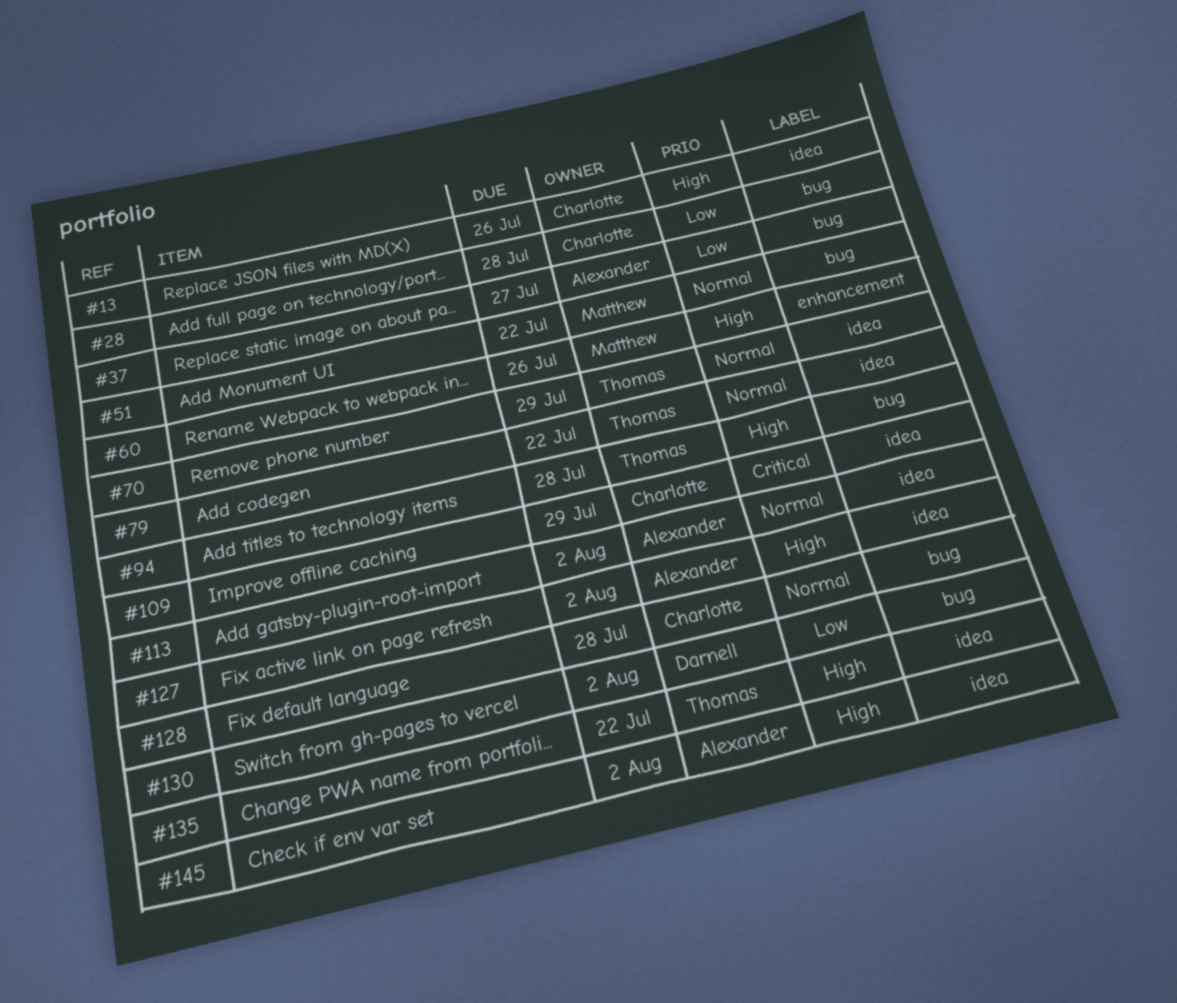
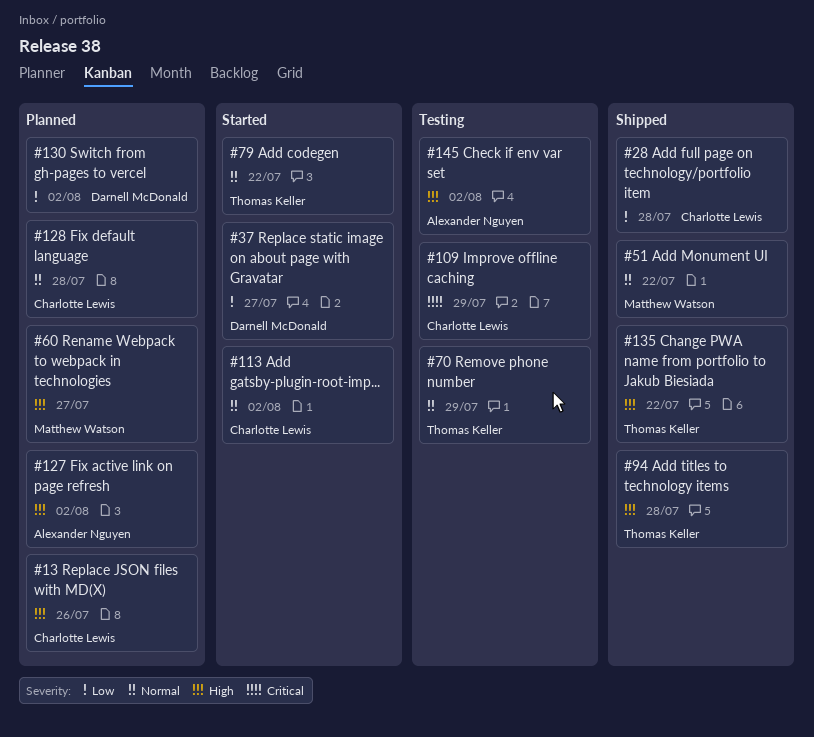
#37, owner: Alexander Nguyen -> Darnell McDonald
#60, due: Jul 26 -> Jul 27
#113, owner: Alexander Nguyen -> Charlotte Lewis

